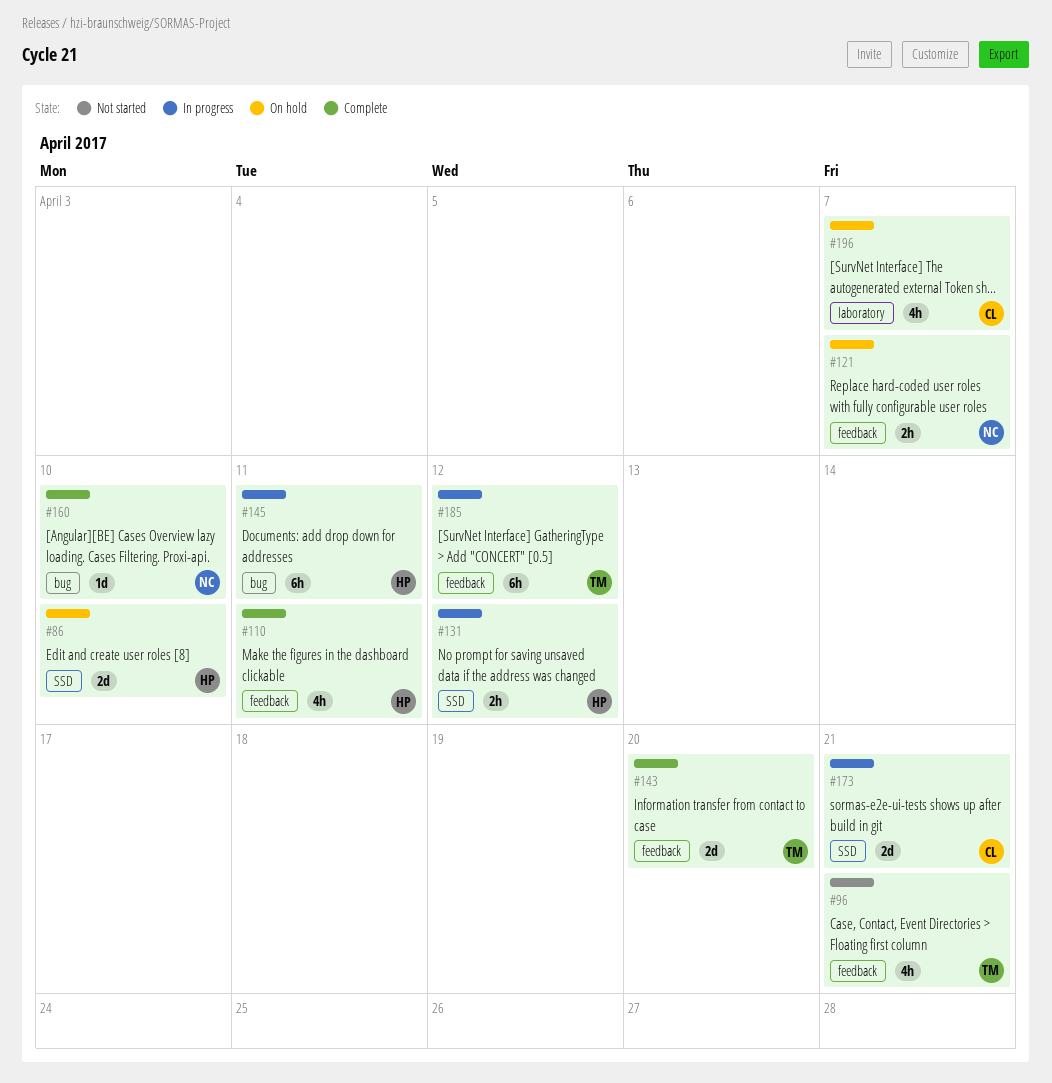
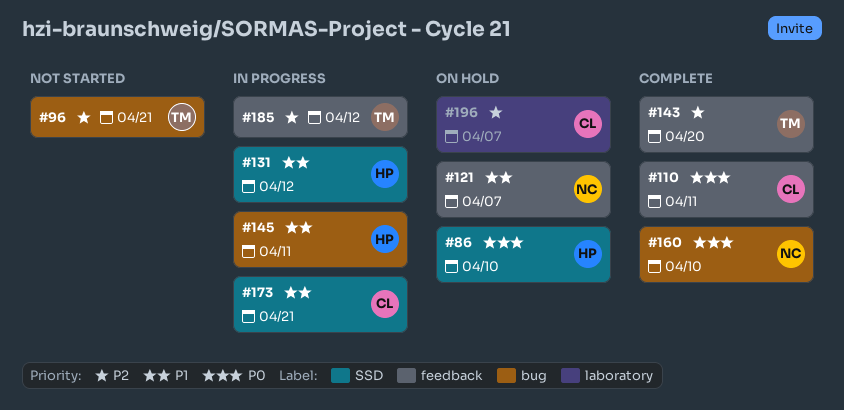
#96, label: feedback -> bug
#110, owner: HP -> CL

